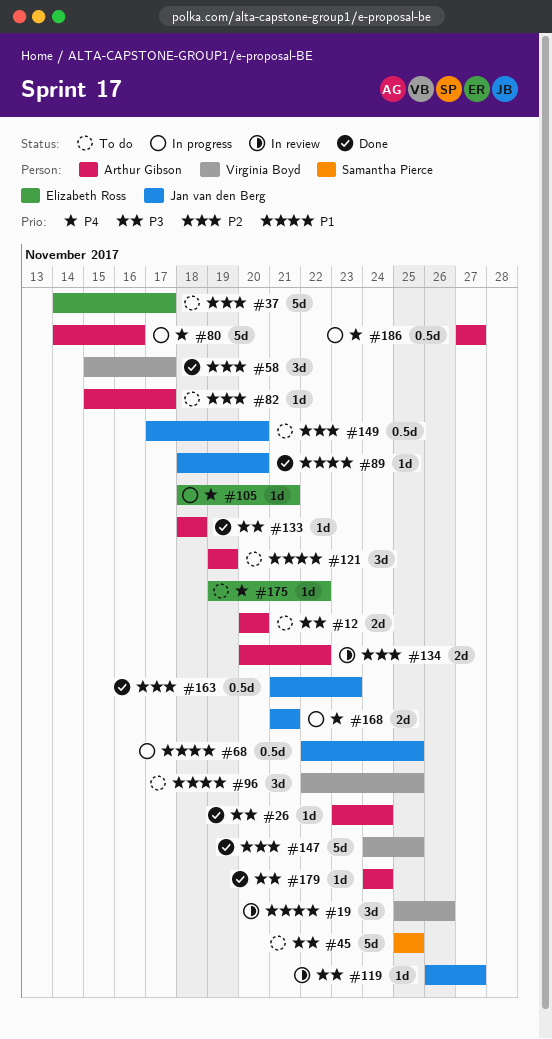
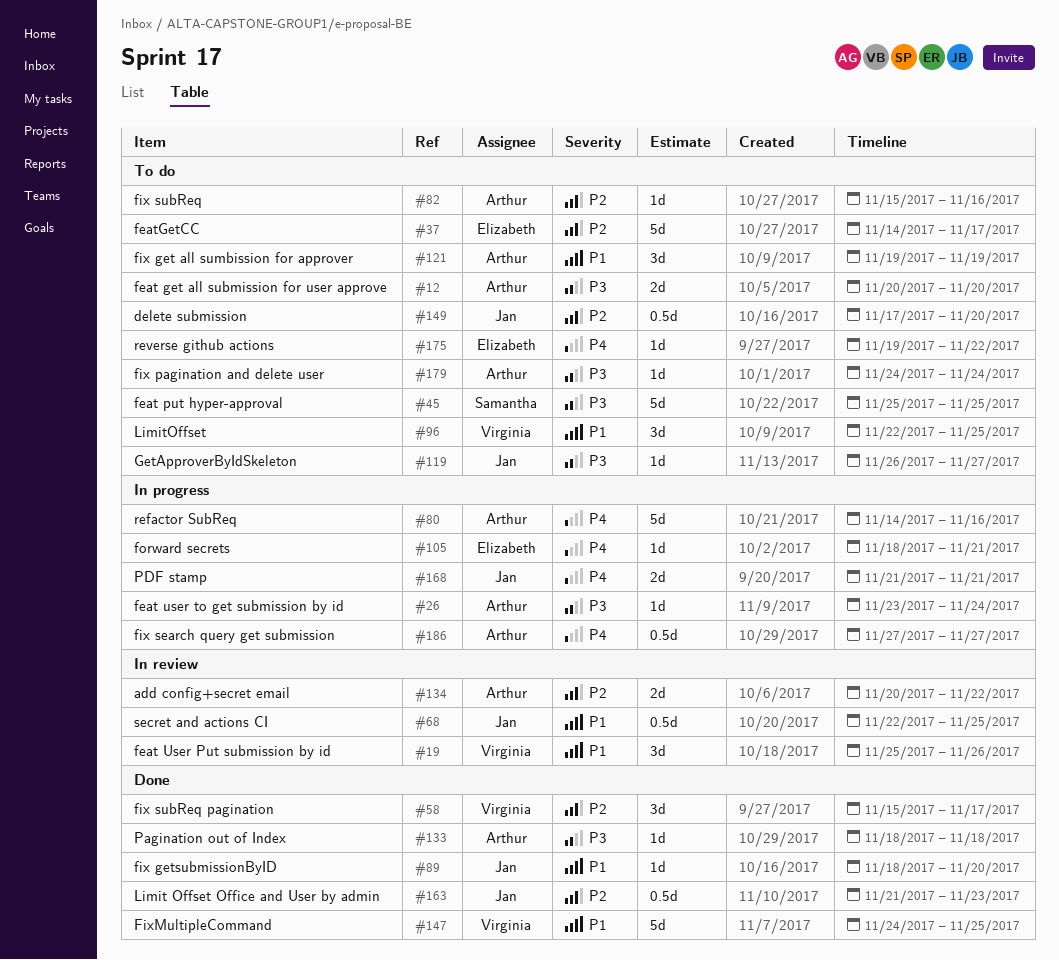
#26, status: Done -> In progress
#68, status: In progress -> In review
#82, due: Nov 17 -> Nov 16
#119, status: In review -> To do
#147, priority: P2 -> P1
#179, status: Done -> To do

